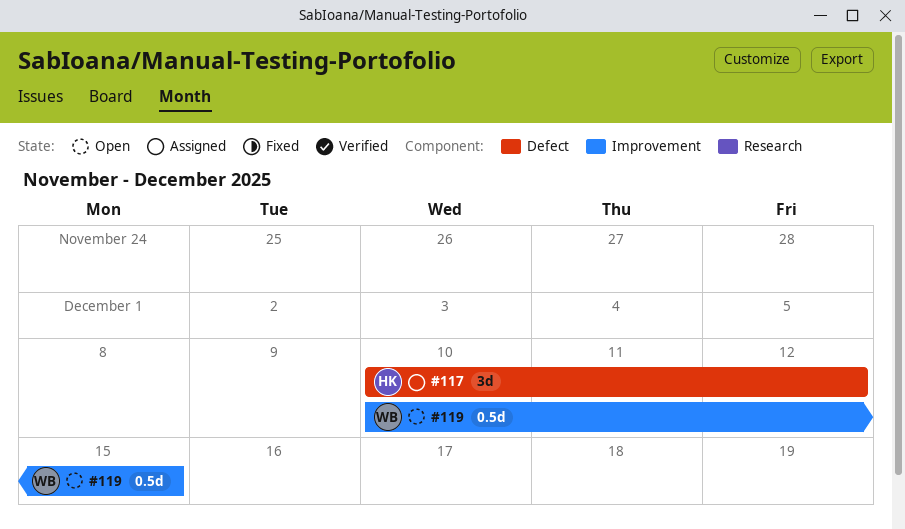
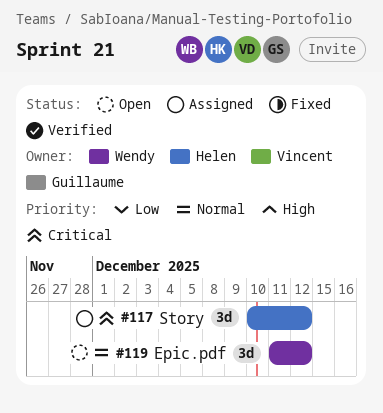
#119, estimate: 0.5d -> 3d
#119, start: Dec 10 -> Dec 11
#119, due: Dec 15 -> Dec 12

